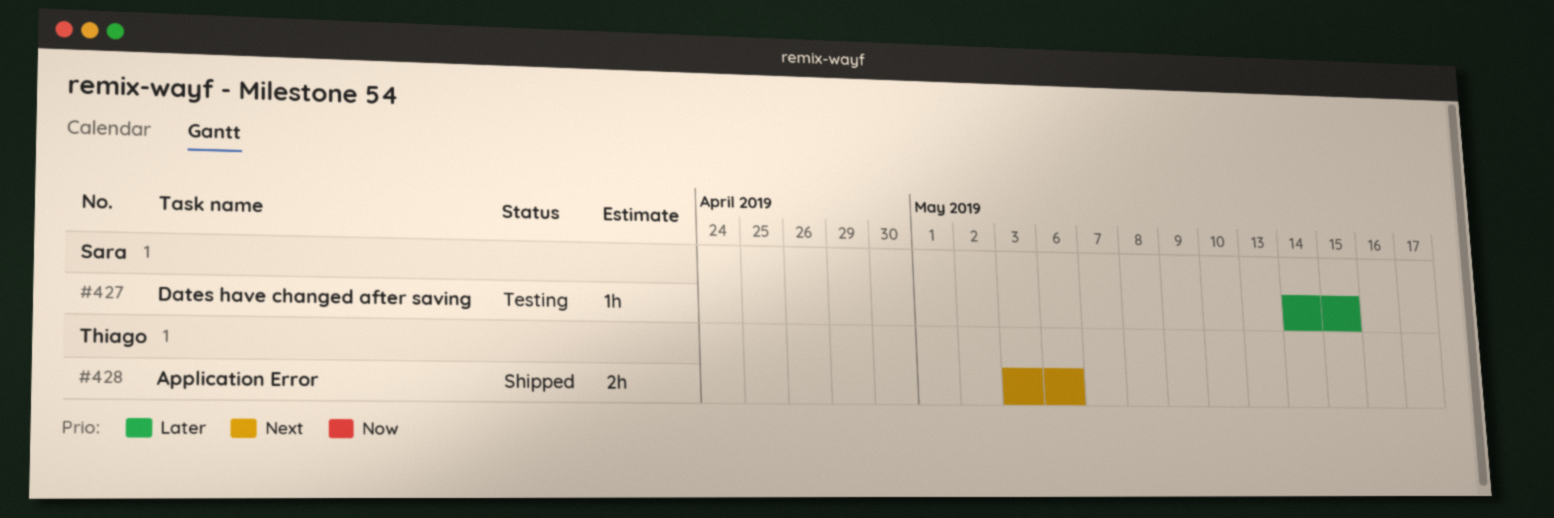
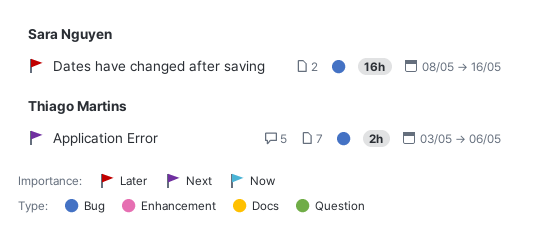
Dates have changed after saving, estimate: 1h -> 16h
Dates have changed after saving, start: May 14 -> May 8
Dates have changed after saving, due: May 15 -> May 16

